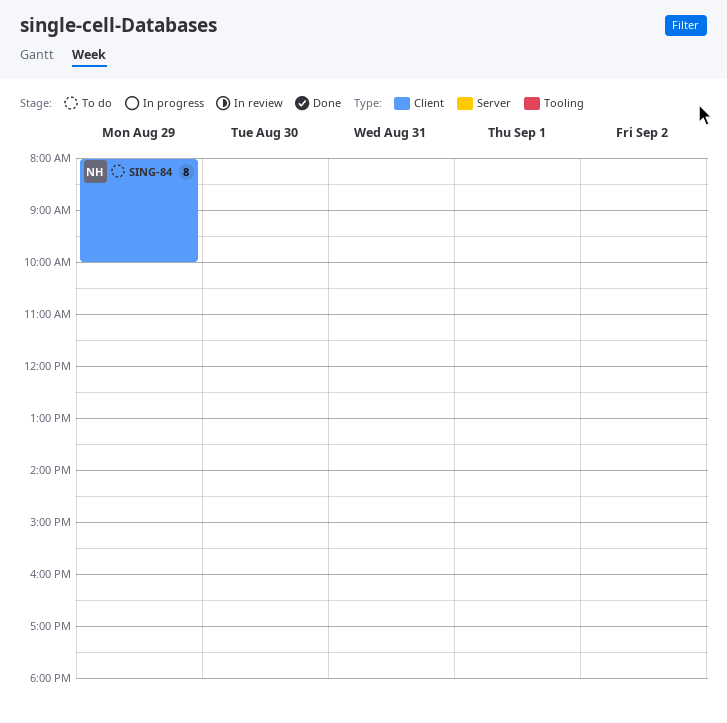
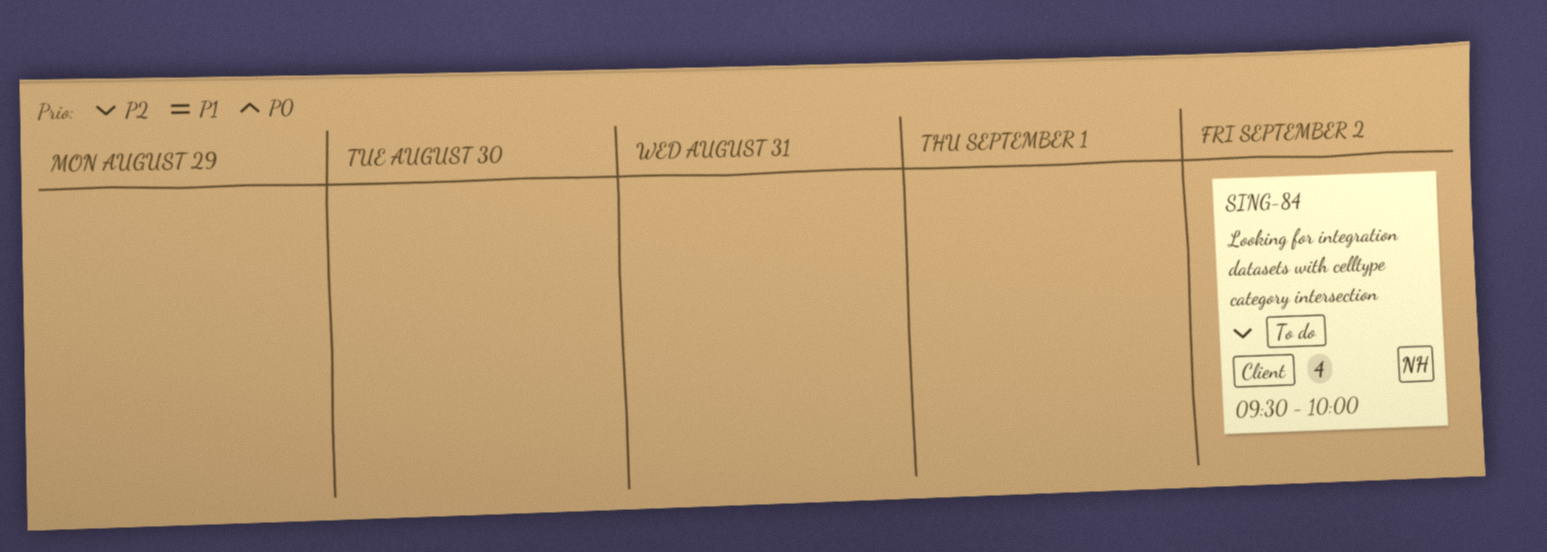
SING-84, estimate: 8 -> 4
SING-84, day: Aug 29 -> Sep 2
SING-84, begins: 08:00 -> 09:30

